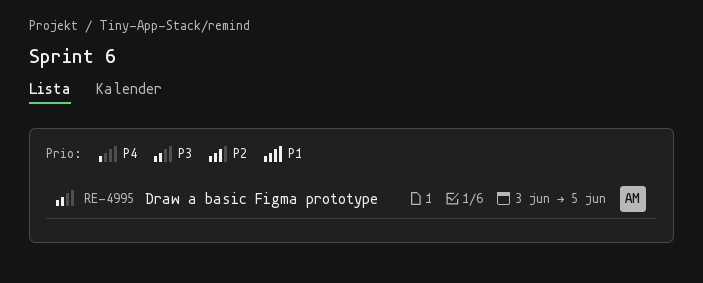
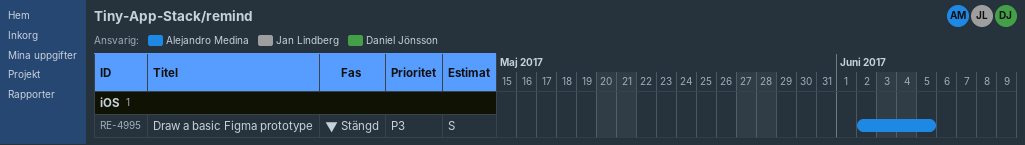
RE-4995, start: Jun 3 -> Jun 2

